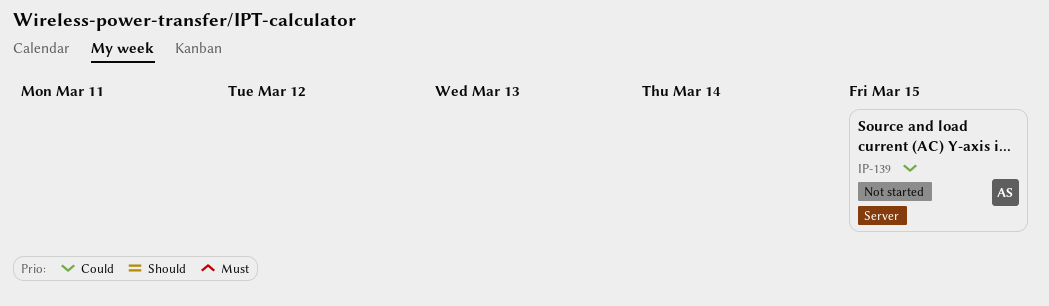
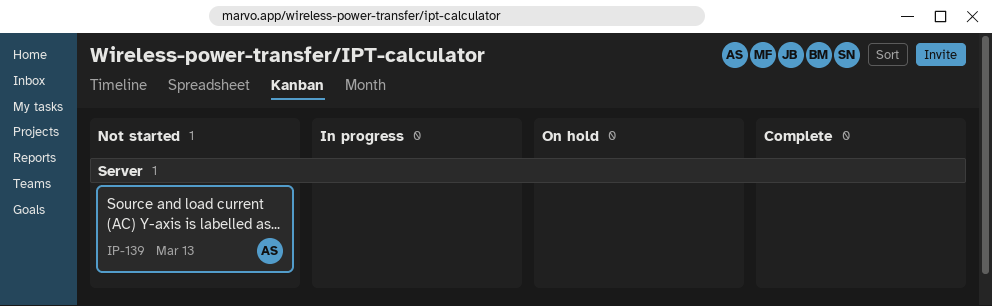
IP-139, due: Mar 15 -> Mar 13

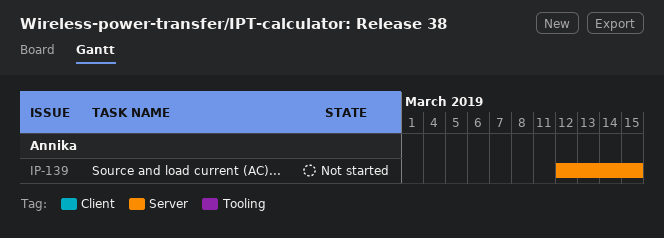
IP-139, due: Mar 13 -> Mar 15

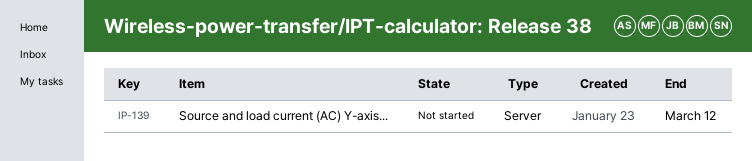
IP-139, due: Mar 15 -> Mar 12

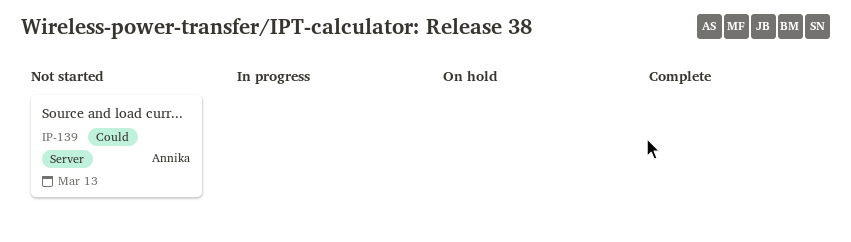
IP-139, due: Mar 12 -> Mar 13

